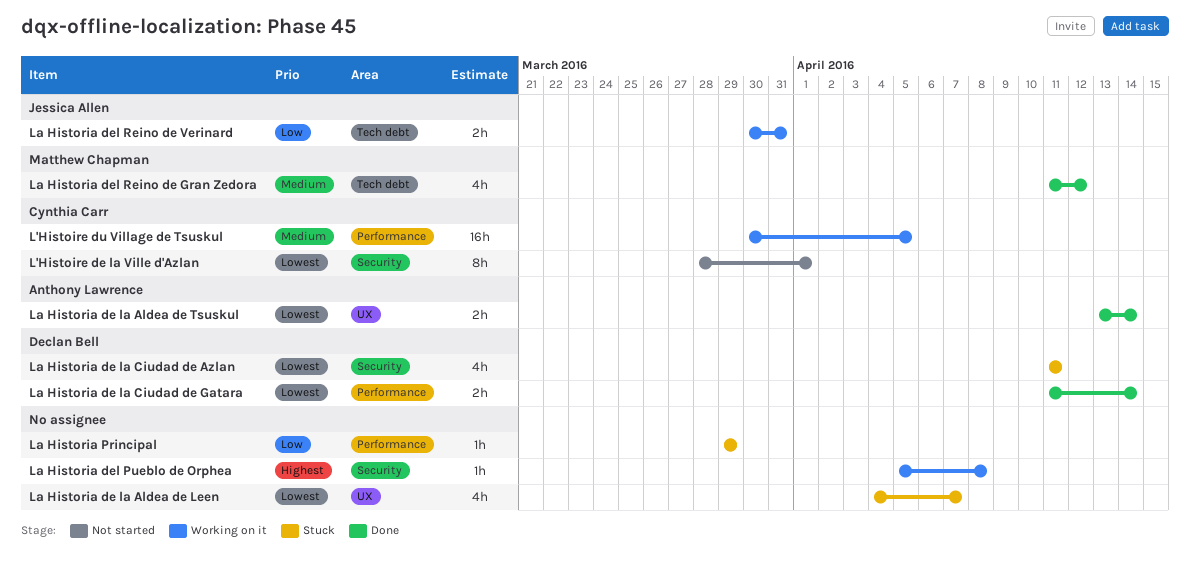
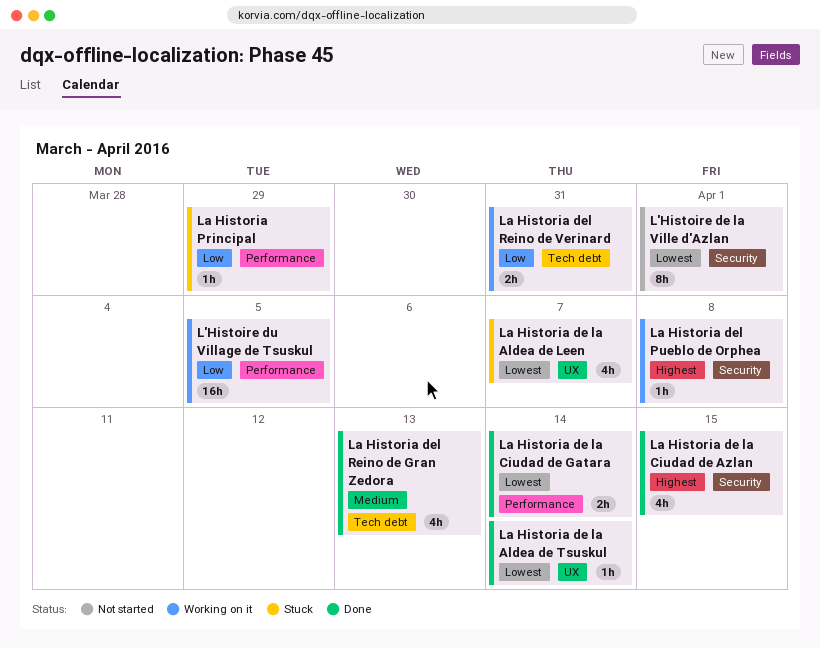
L'Histoire du Village de Tsuskul, priority: Medium -> Low
La Historia de la Aldea de Tsuskul, estimate: 2h -> 1h
La Historia de la Ciudad de Azlan, status: Stuck -> Done
La Historia de la Ciudad de Azlan, priority: Lowest -> Highest
La Historia de la Ciudad de Azlan, due: Apr 11 -> Apr 15
La Historia del Reino de Gran Zedora, due: Apr 12 -> Apr 13

